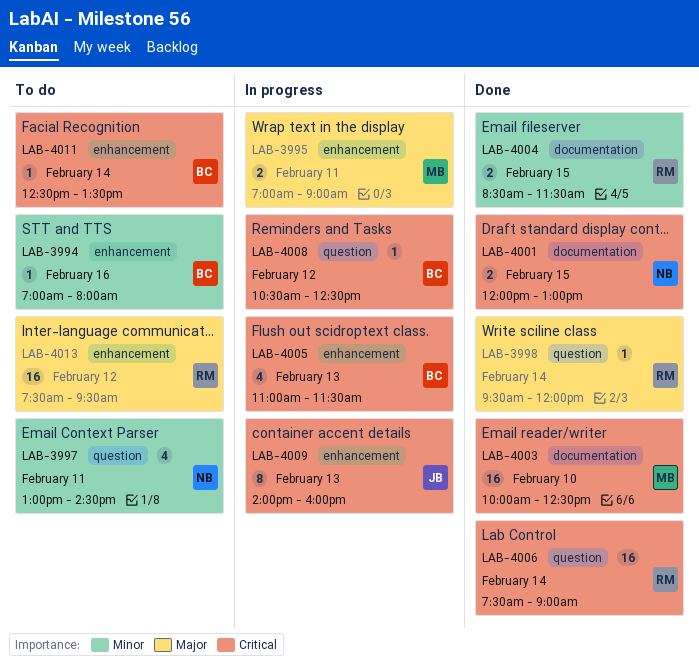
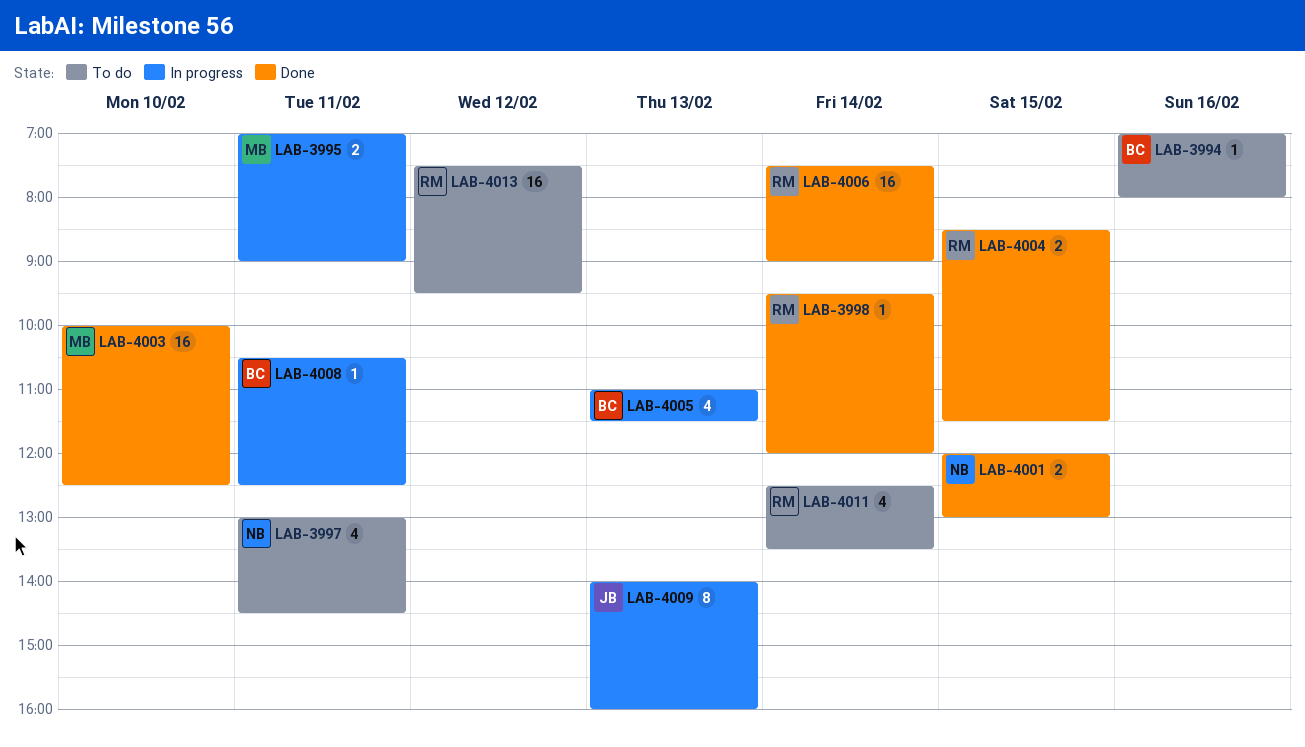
LAB-4008, day: Feb 12 -> Feb 11
LAB-4011, owner: BC -> RM
LAB-4011, estimate: 1 -> 4

